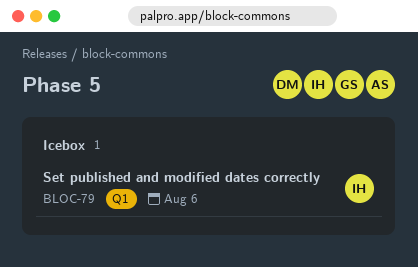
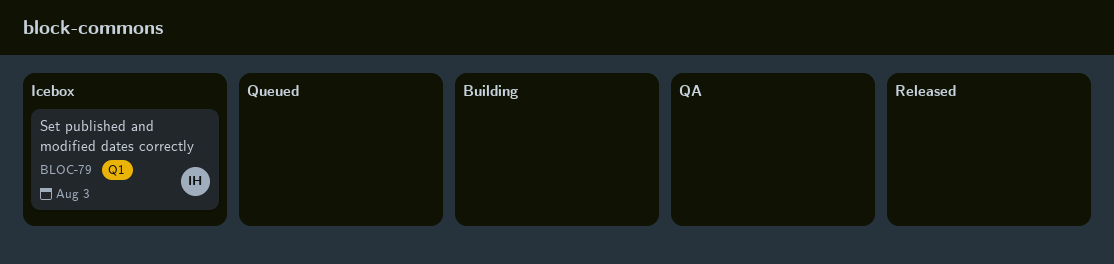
BLOC-79, due: Aug 6 -> Aug 3

